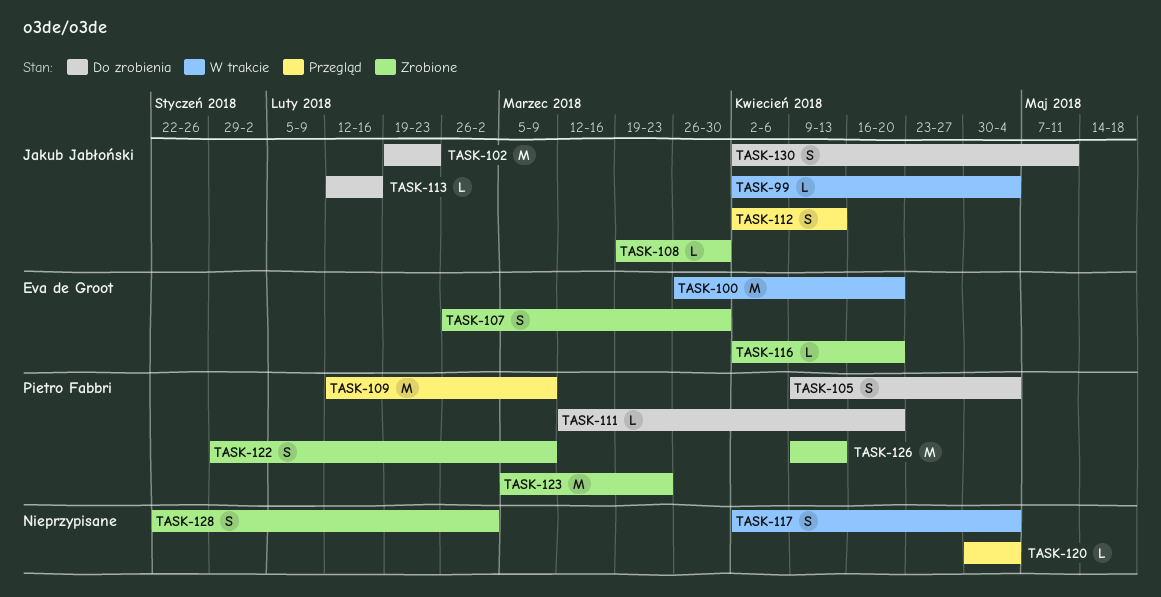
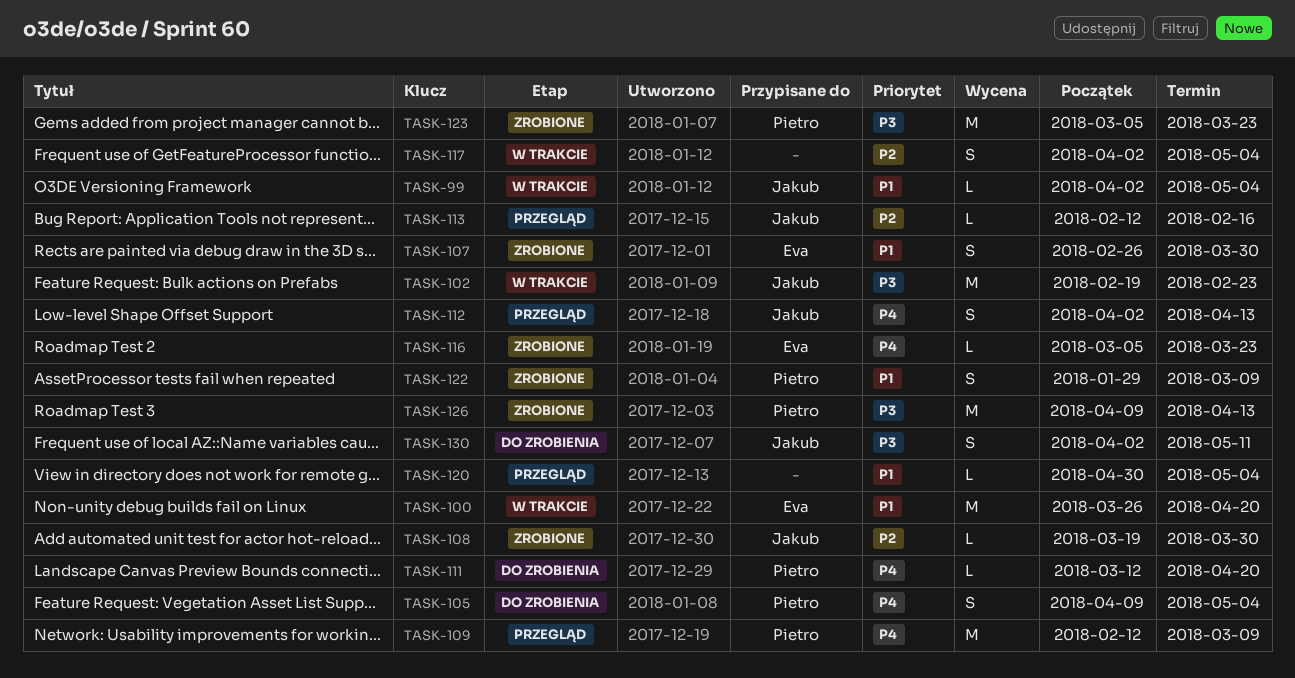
TASK-102, status: Do zrobienia -> W trakcie
TASK-113, status: Do zrobienia -> Przegląd
TASK-116, start: Apr 2 -> Mar 5
TASK-116, due: Apr 20 -> Mar 23
TASK-128: present -> none

